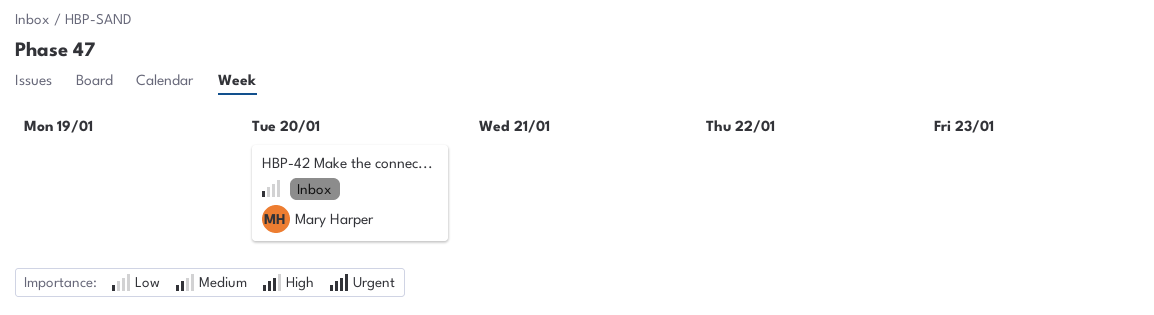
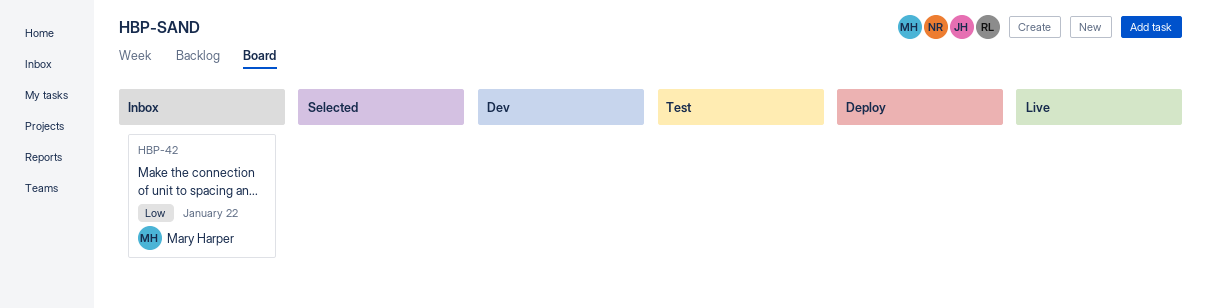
HBP-42, due: Jan 20 -> Jan 22

